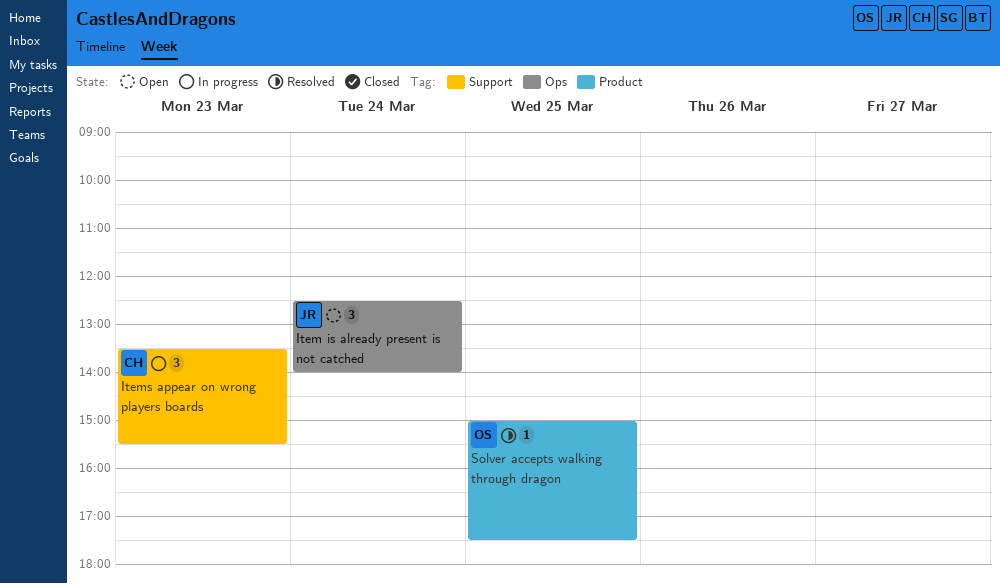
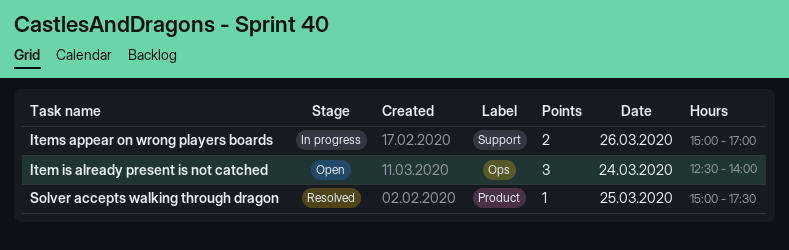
Items appear on wrong players boards, estimate: 3 -> 2
Items appear on wrong players boards, day: Mar 23 -> Mar 26
Items appear on wrong players boards, begins: 13:30 -> 15:00
Items appear on wrong players boards, ends: 15:30 -> 17:00

